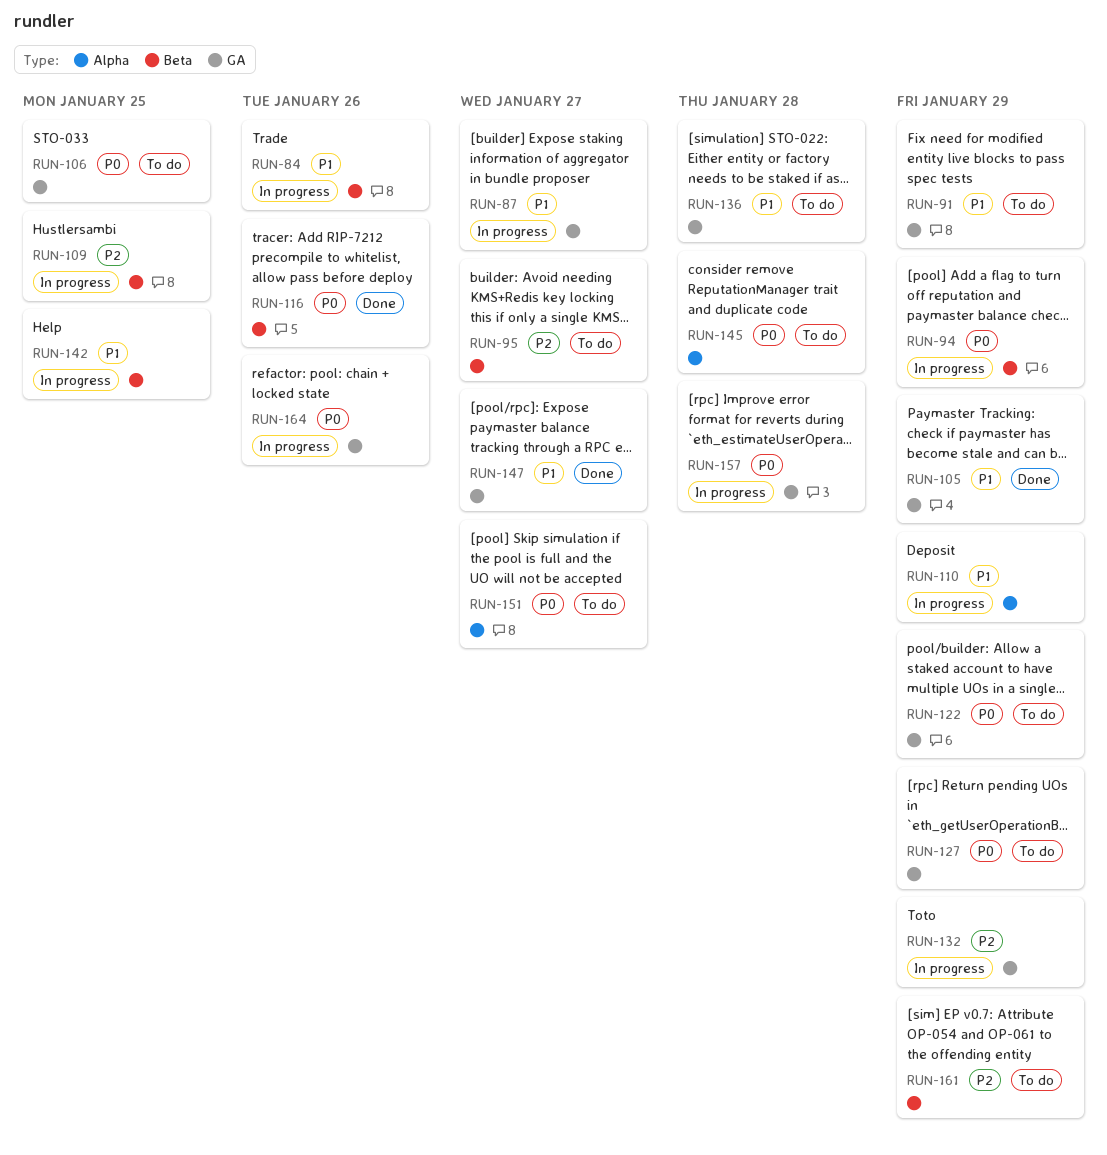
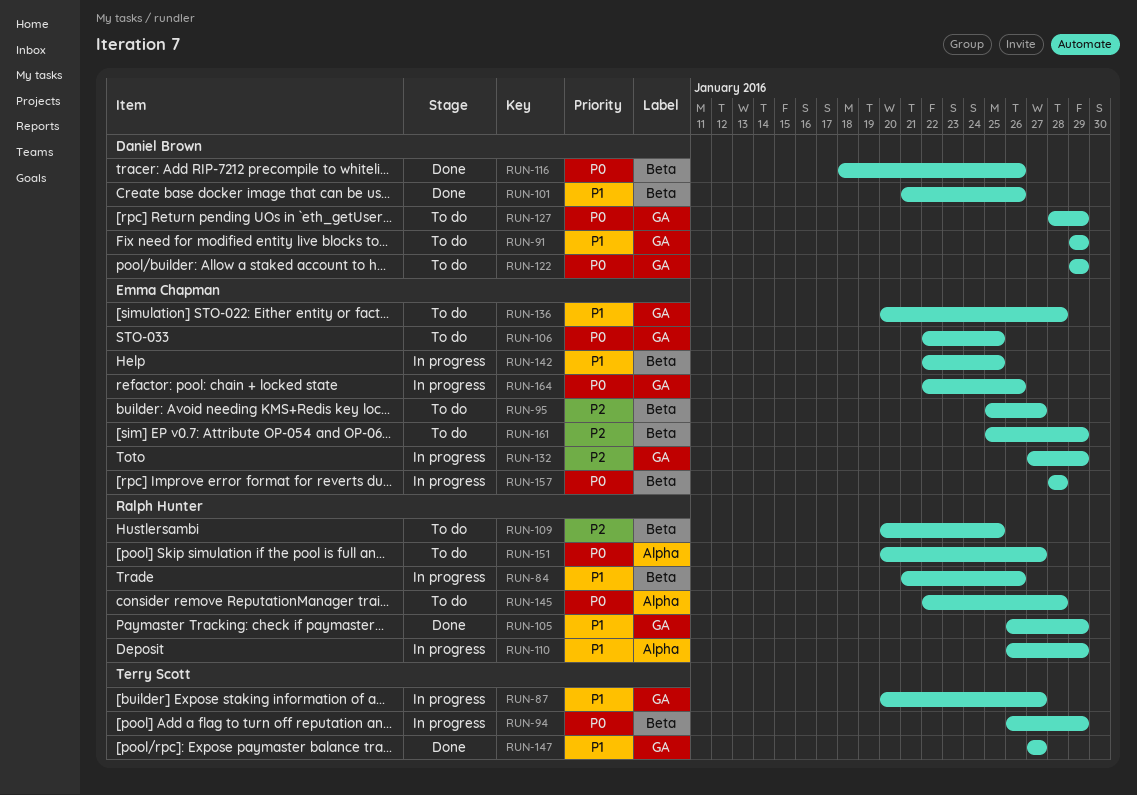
RUN-101: none -> present
RUN-109, status: In progress -> To do
RUN-157, label: GA -> Beta

